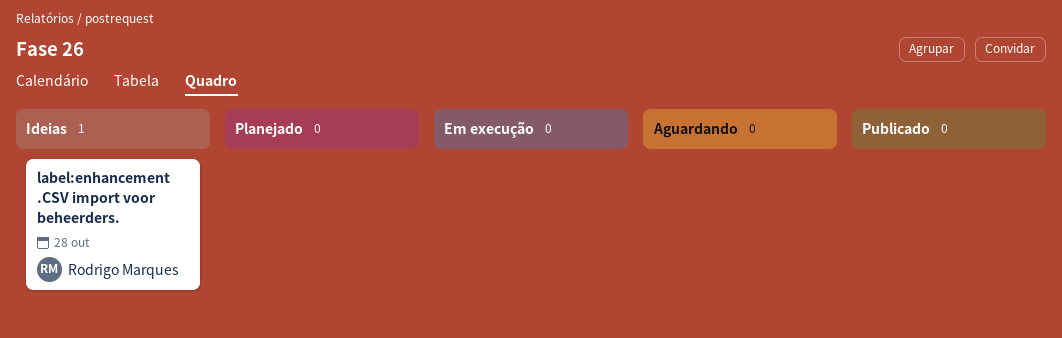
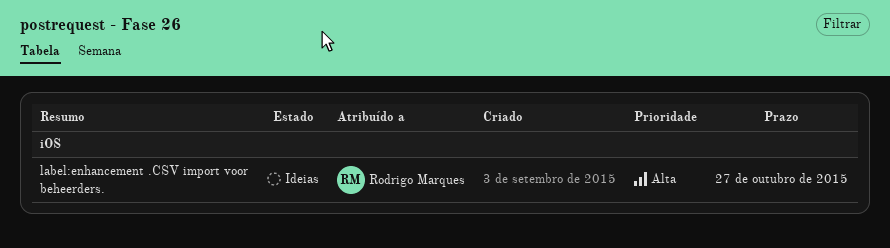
label:enhancement .CSV import voor beheerders., due: Oct 28 -> Oct 27

